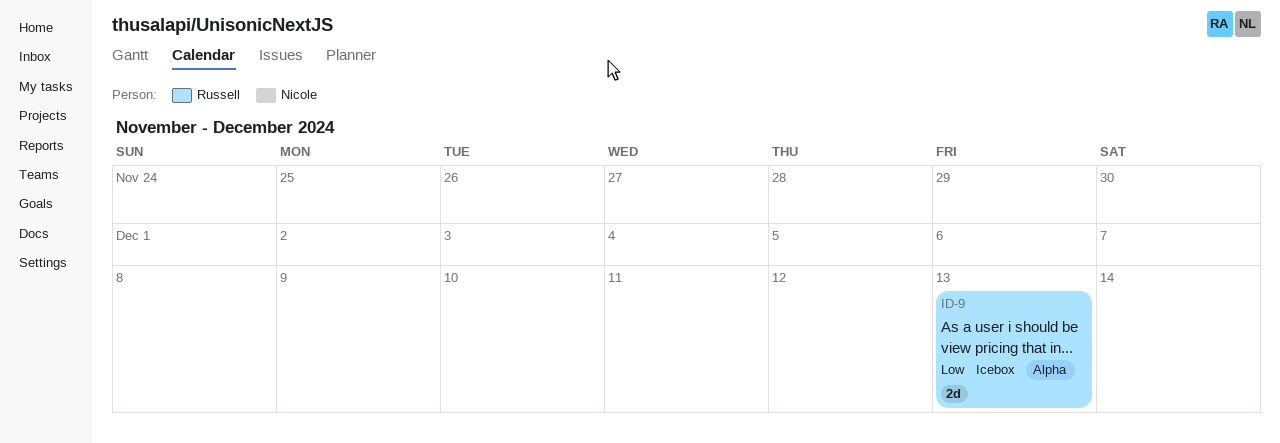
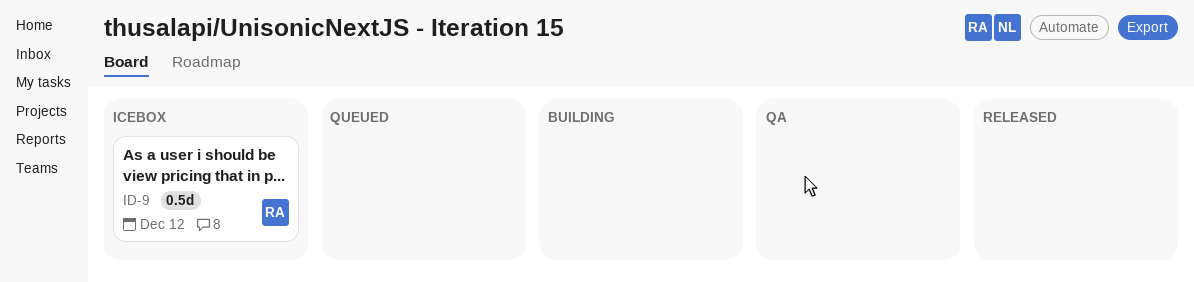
ID-9, estimate: 2d -> 0.5d
ID-9, due: Dec 13 -> Dec 12

